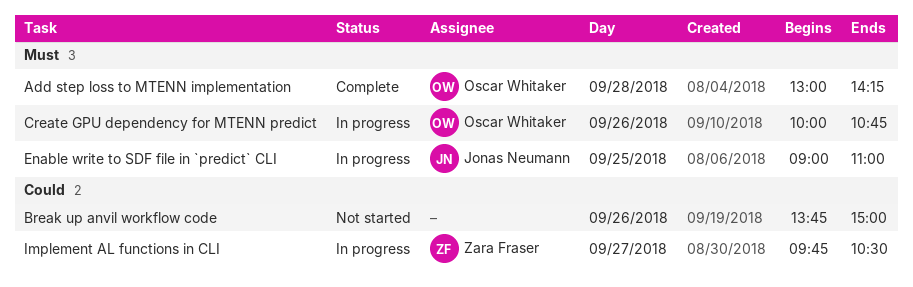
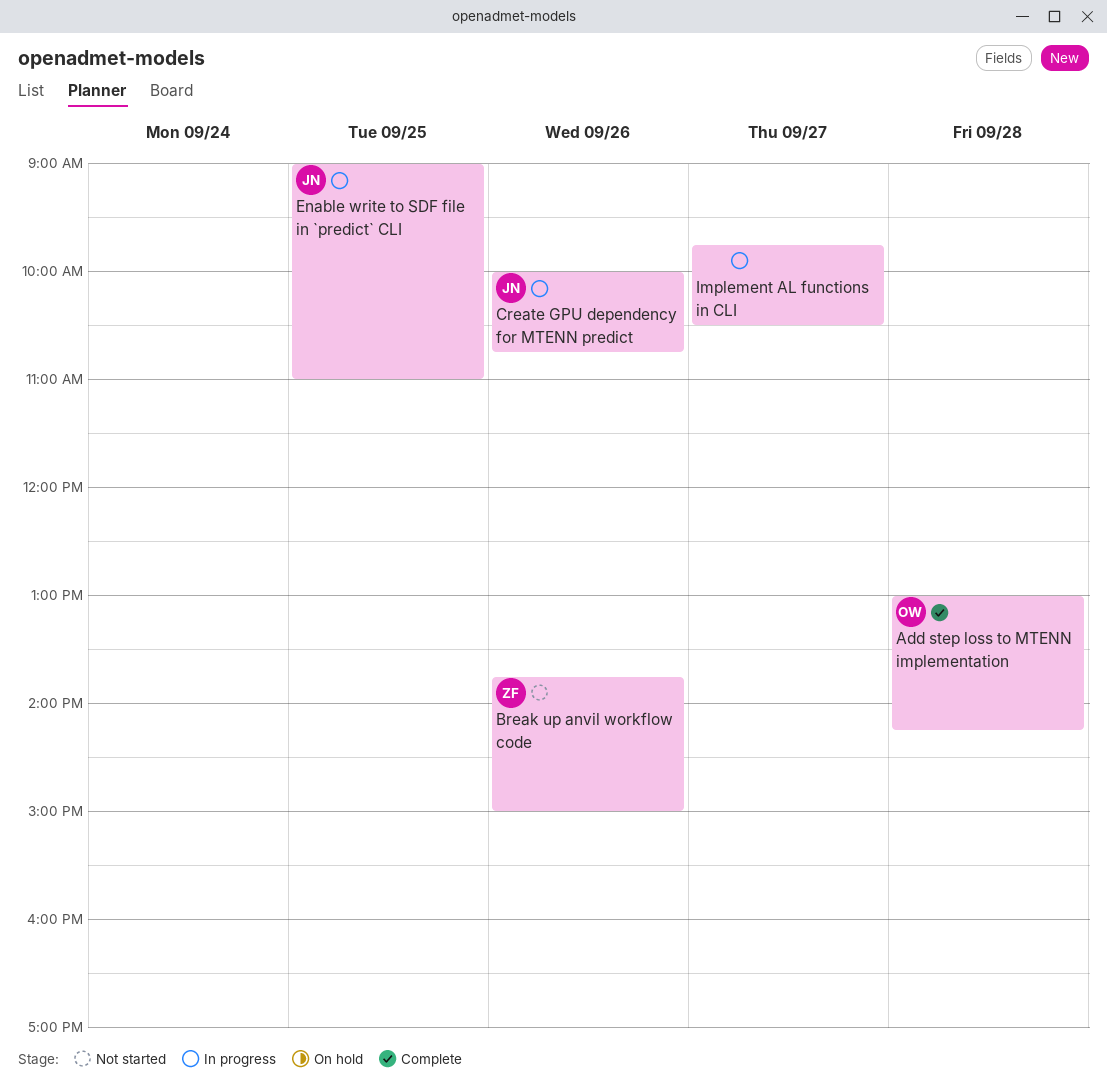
Break up anvil workflow code, owner: none -> Zara Fraser
Create GPU dependency for MTENN predict, owner: Oscar Whitaker -> Jonas Neumann
Implement AL functions in CLI, owner: Zara Fraser -> none

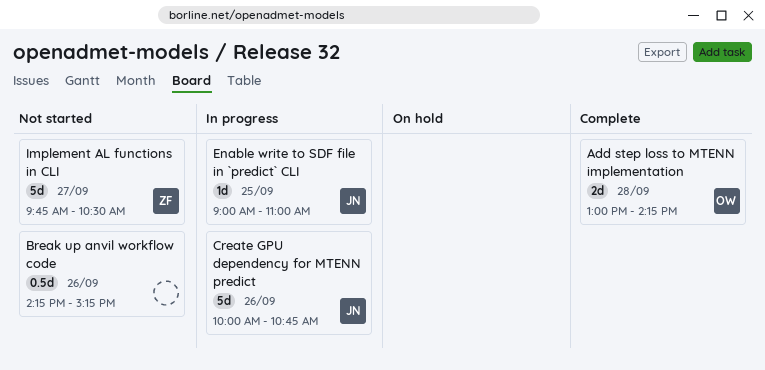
Break up anvil workflow code, owner: ZF -> none
Break up anvil workflow code, begins: 13:45 -> 14:15
Break up anvil workflow code, ends: 15:00 -> 15:15
Implement AL functions in CLI, status: In progress -> Not started
Implement AL functions in CLI, owner: none -> ZF

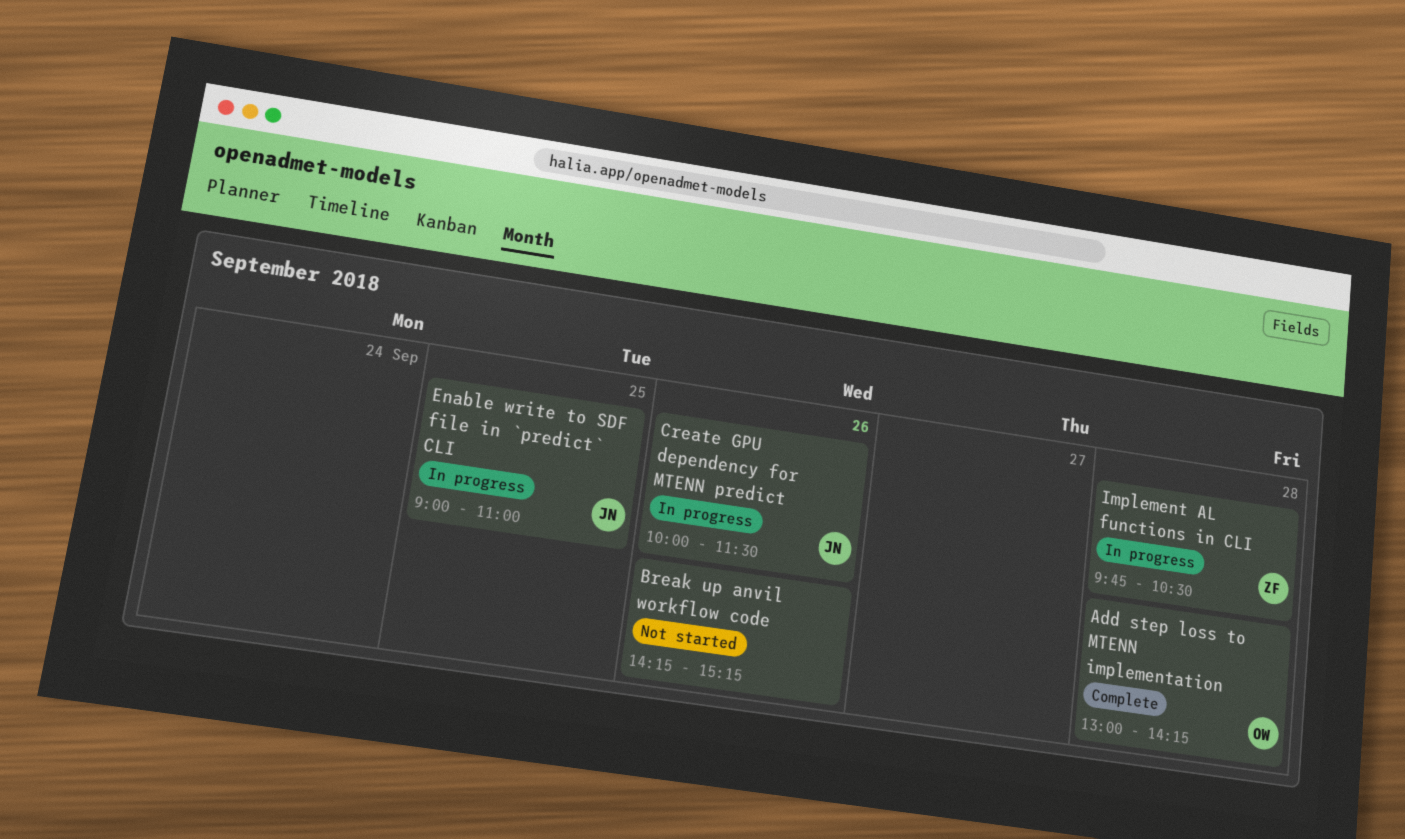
Create GPU dependency for MTENN predict, ends: 10:45 -> 11:30
Implement AL functions in CLI, status: Not started -> In progress
Implement AL functions in CLI, day: Sep 27 -> Sep 28

